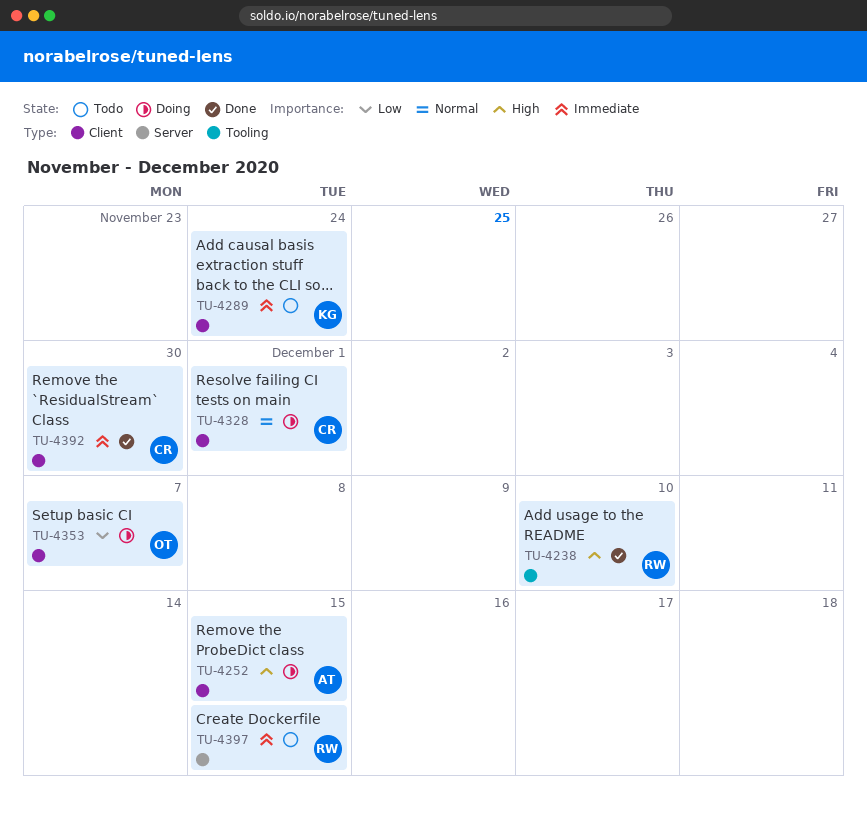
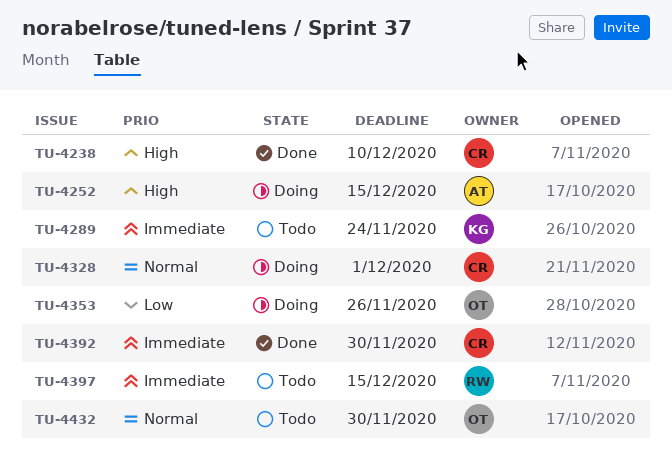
TU-4238, owner: RW -> CR
TU-4353, due: Dec 7 -> Nov 26
TU-4432: none -> present

